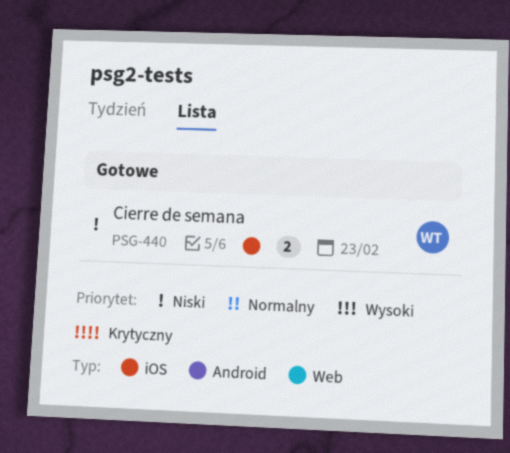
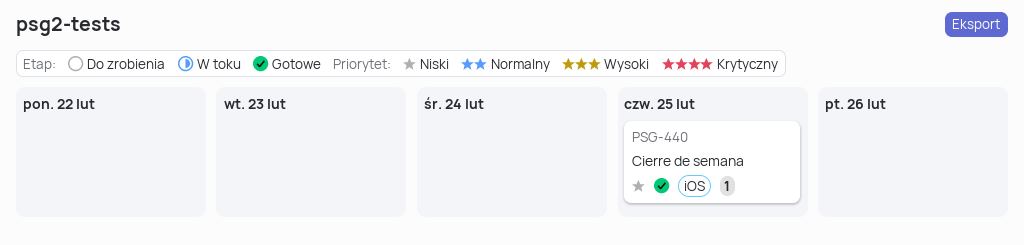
PSG-440, estimate: 2 -> 1
PSG-440, due: Feb 23 -> Feb 25

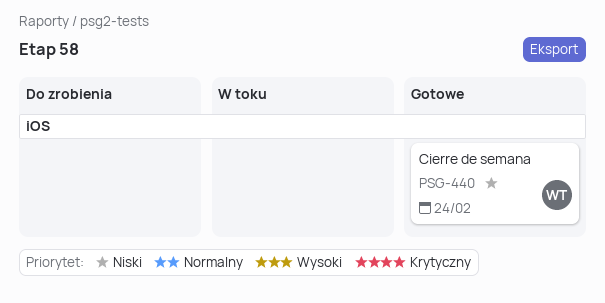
PSG-440, due: Feb 25 -> Feb 24

